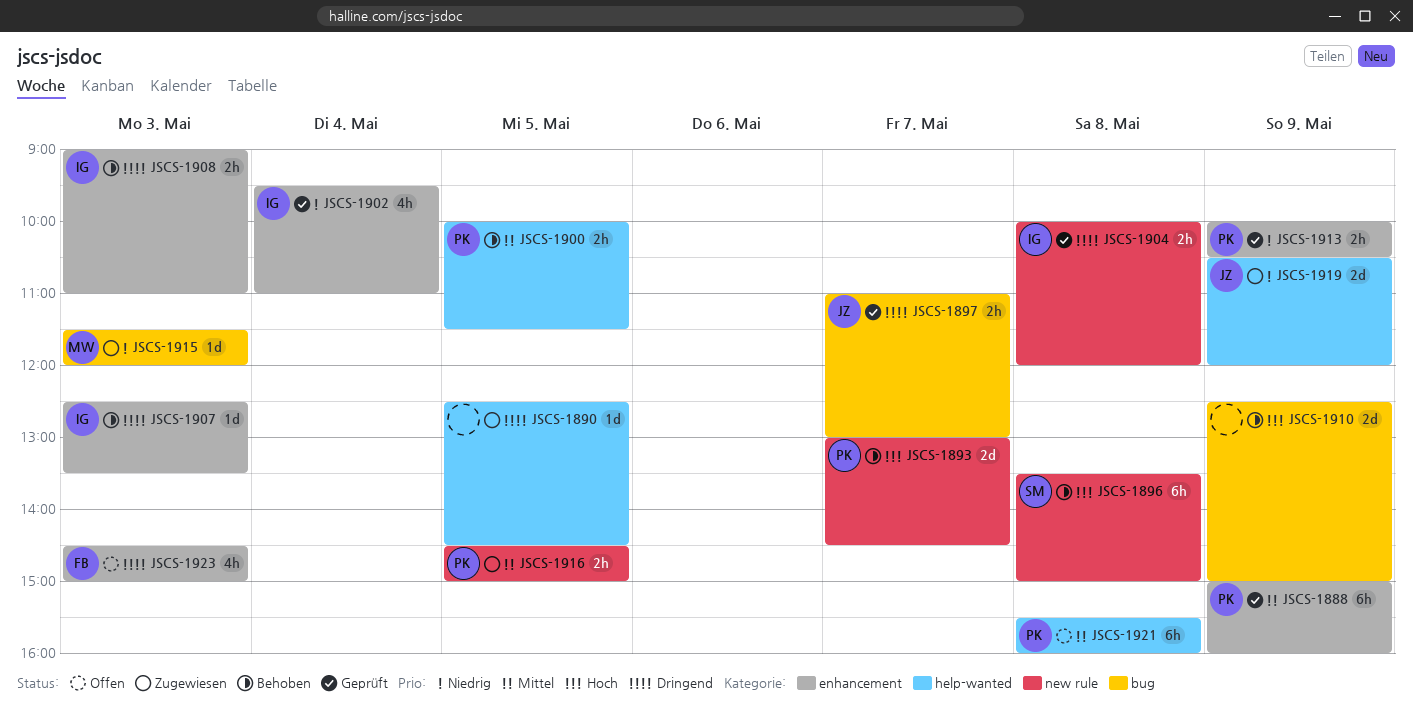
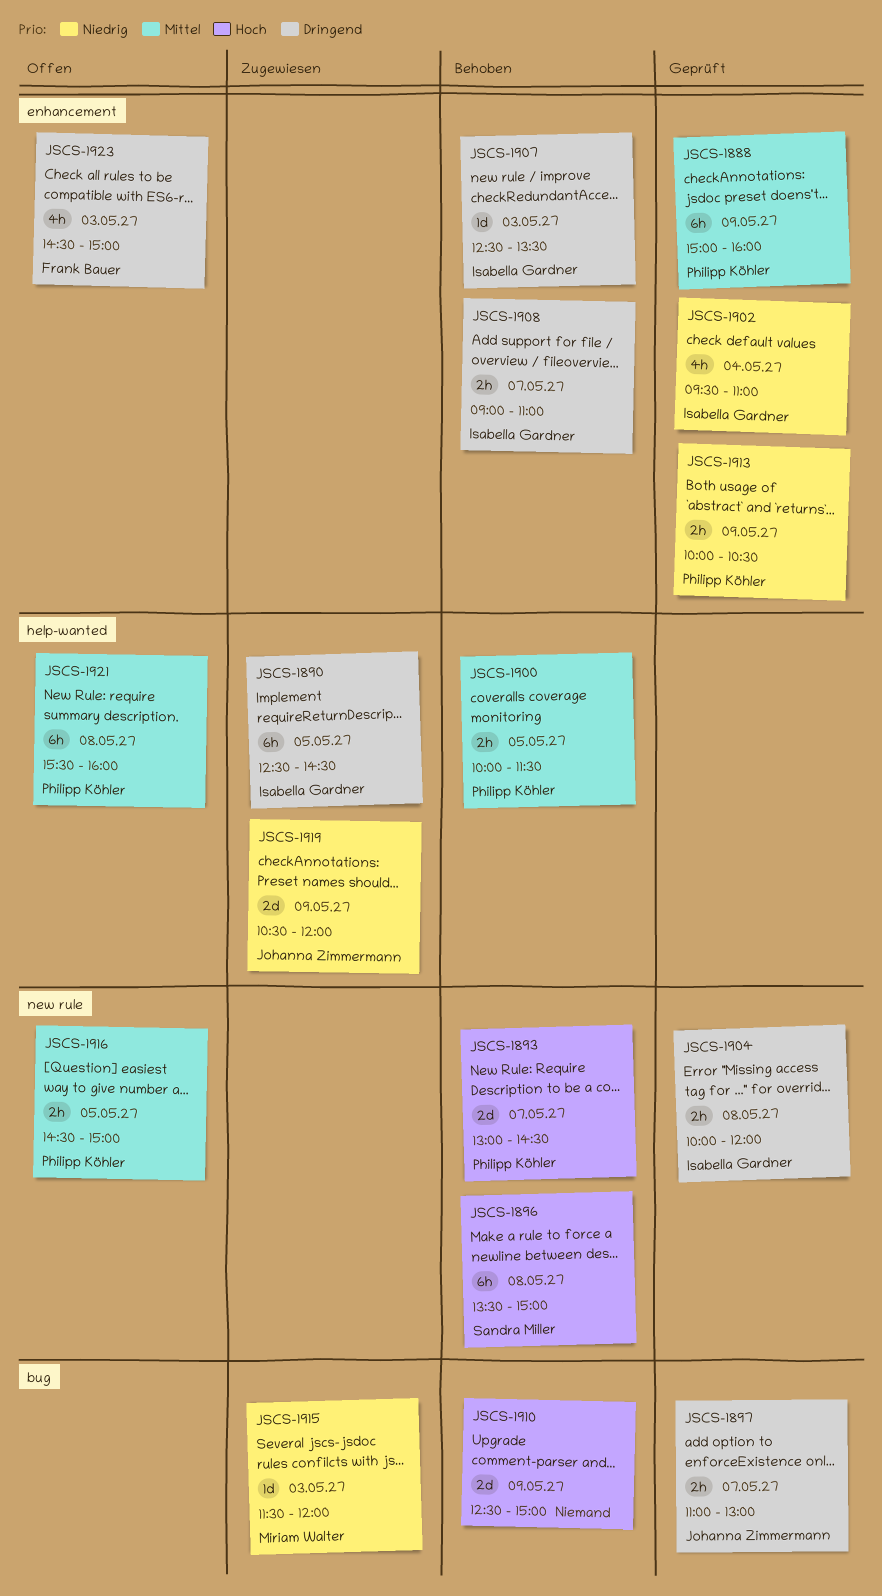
JSCS-1890, owner: none -> Isabella Gardner
JSCS-1890, estimate: 1d -> 6h
JSCS-1908, day: May 3 -> May 7
JSCS-1916, status: Zugewiesen -> Offen

